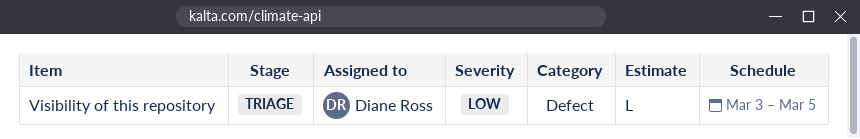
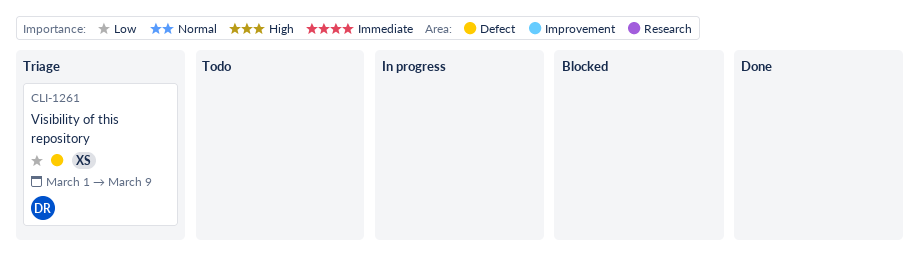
Visibility of this repository, estimate: L -> XS
Visibility of this repository, start: Mar 3 -> Mar 1
Visibility of this repository, due: Mar 5 -> Mar 9

